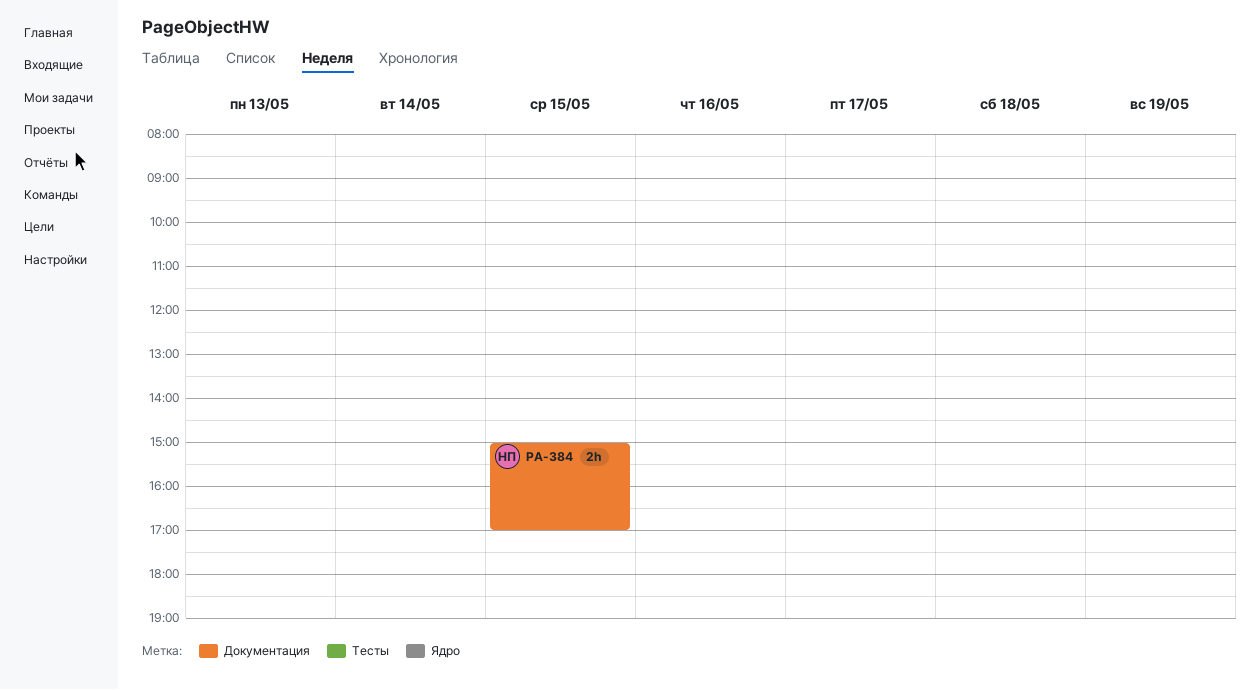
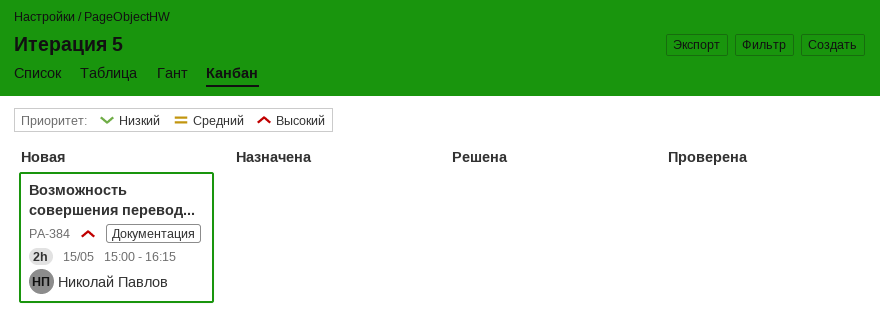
PA-384, ends: 17:00 -> 16:15

